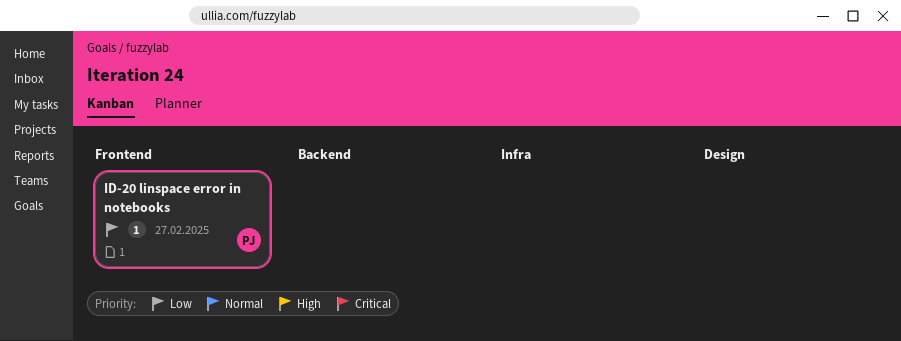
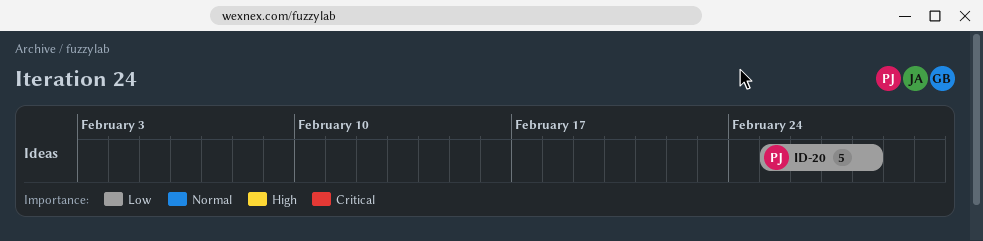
ID-20, estimate: 1 -> 5
ID-20, due: Feb 27 -> Feb 28

